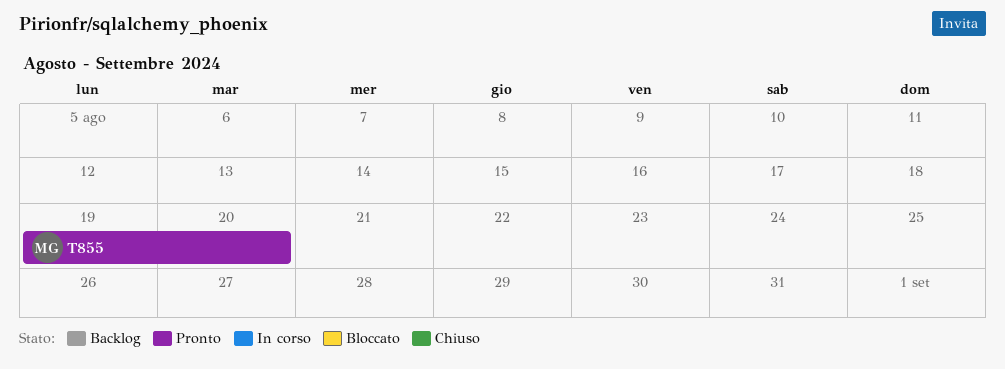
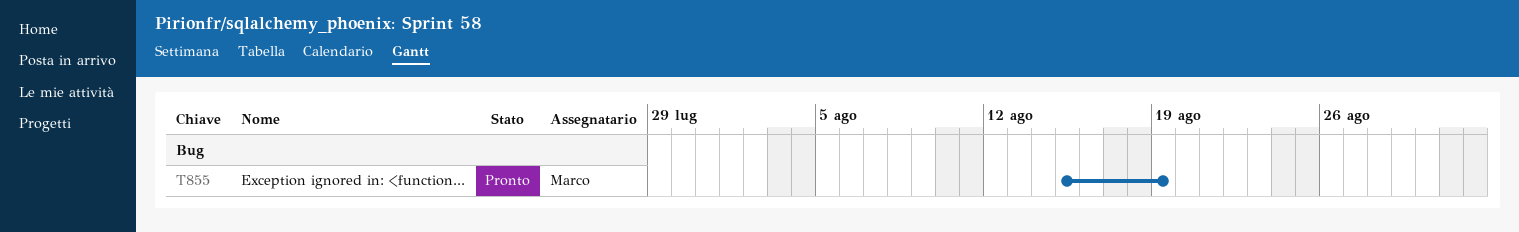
T855, start: Aug 19 -> Aug 15
T855, due: Aug 20 -> Aug 19

